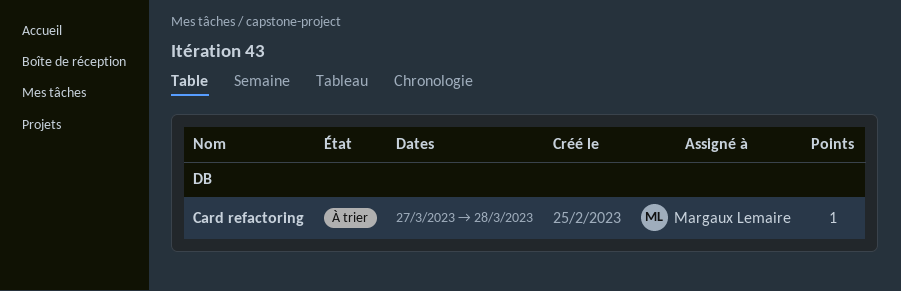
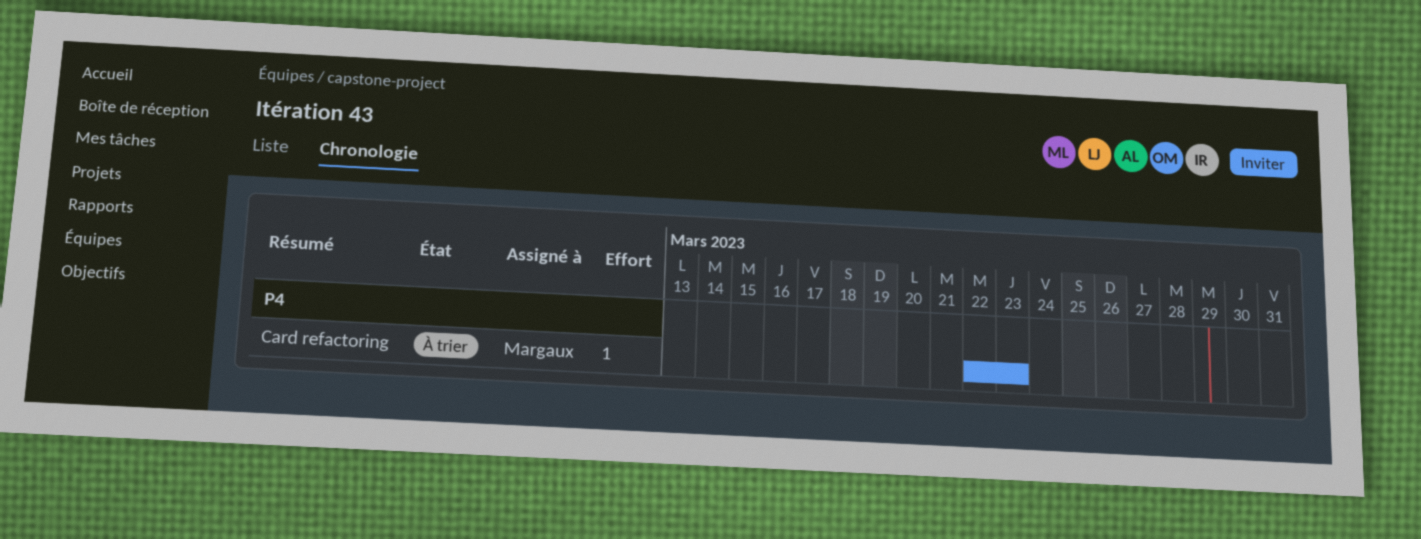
Card refactoring, start: Mar 27 -> Mar 22
Card refactoring, due: Mar 28 -> Mar 23

